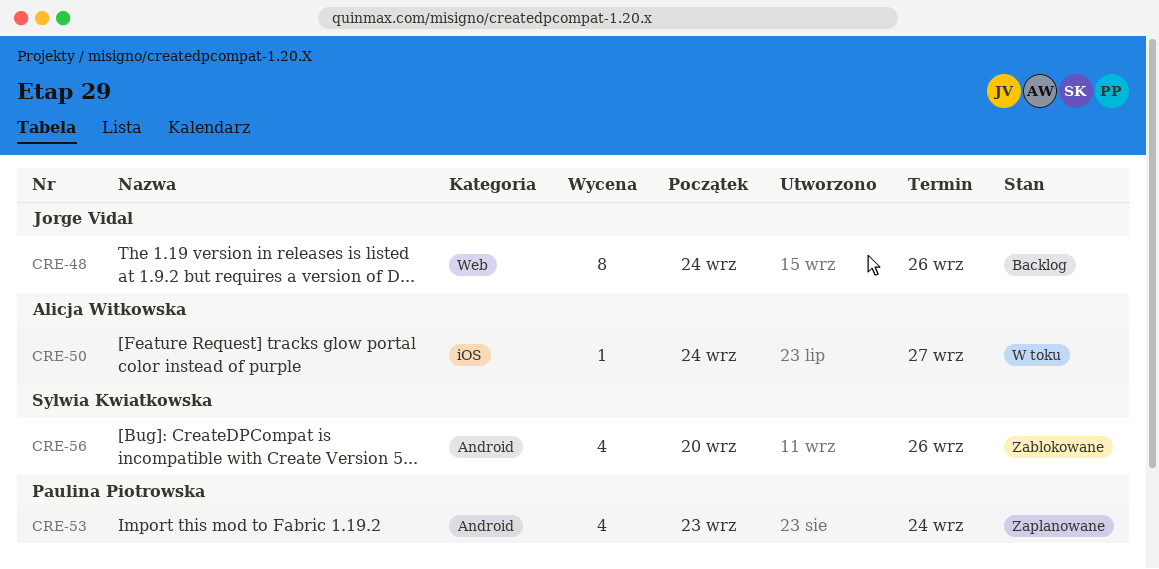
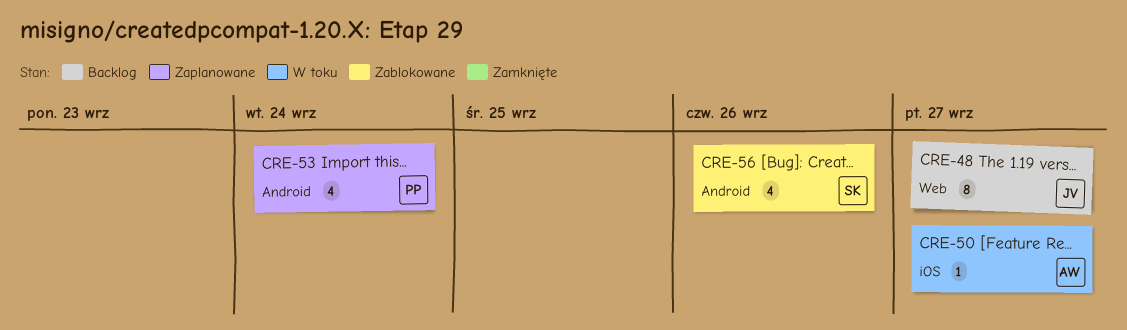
CRE-48, due: Sep 26 -> Sep 27

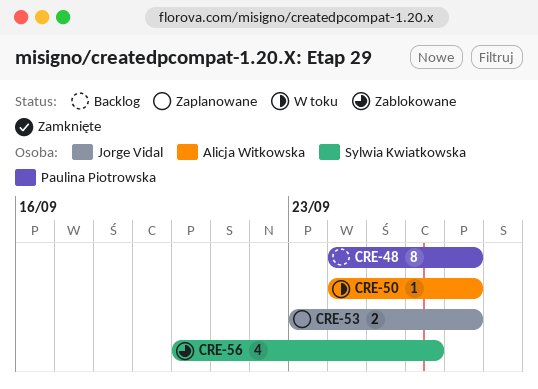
CRE-48, owner: Jorge Vidal -> Paulina Piotrowska
CRE-53, owner: Paulina Piotrowska -> Jorge Vidal
CRE-53, estimate: 4 -> 2
CRE-53, due: Sep 24 -> Sep 27

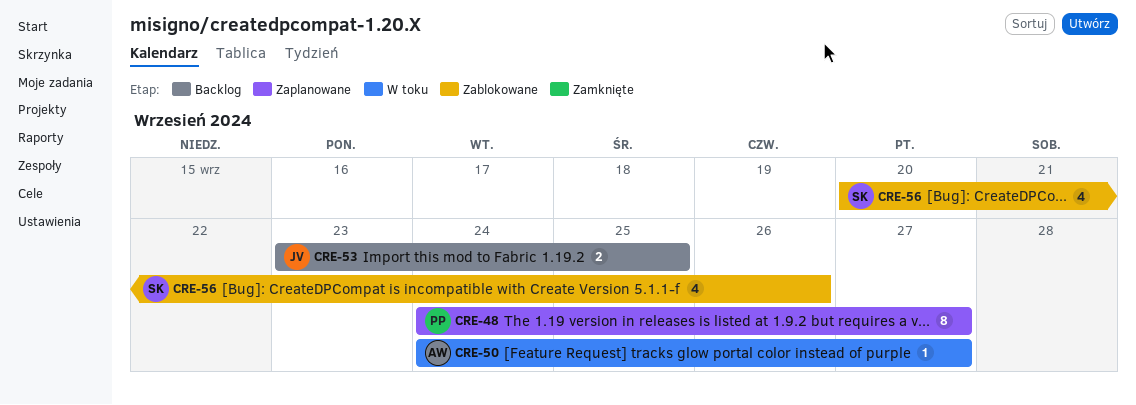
CRE-48, status: Backlog -> Zaplanowane
CRE-53, status: Zaplanowane -> Backlog
CRE-53, due: Sep 27 -> Sep 25

